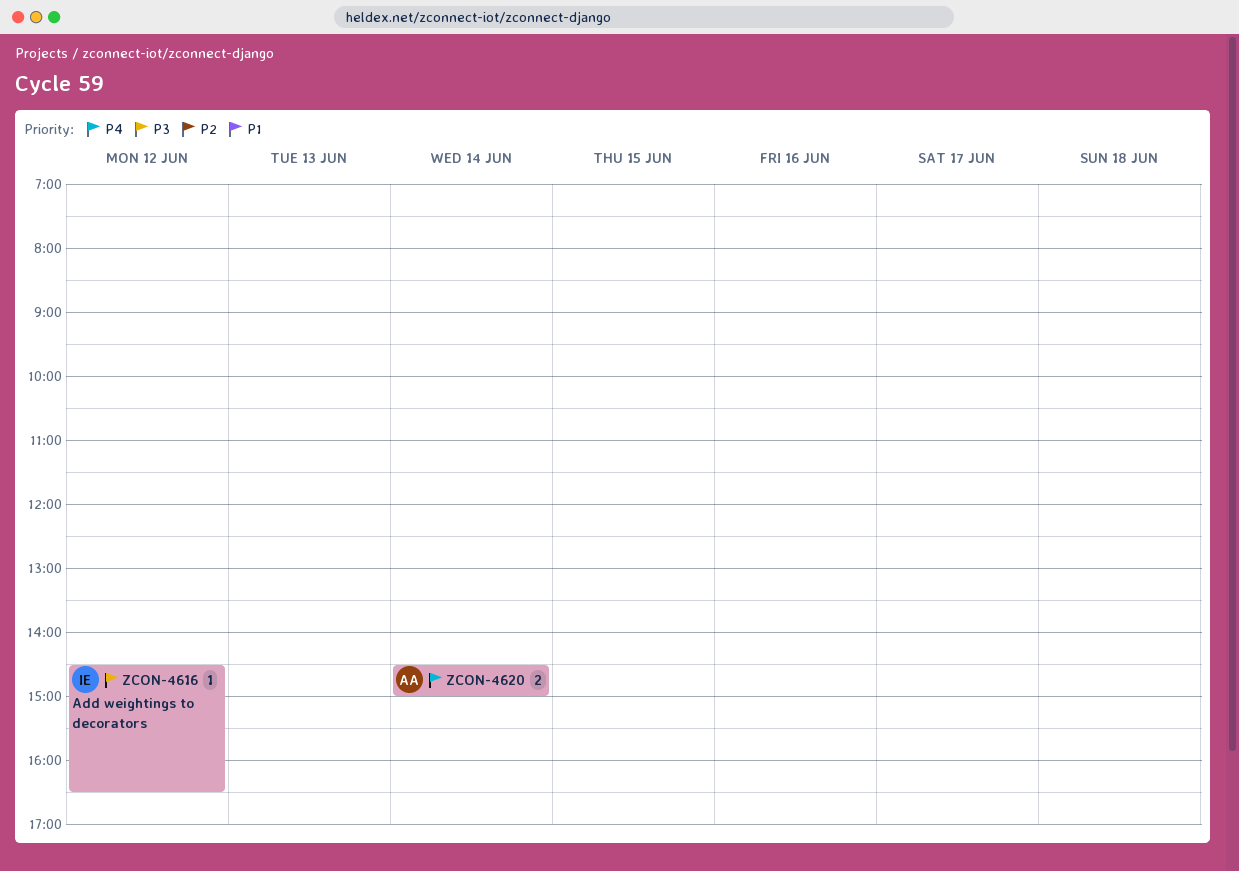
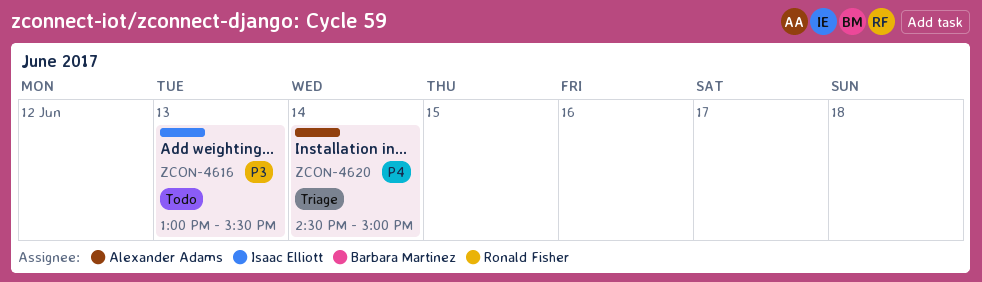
ZCON-4616, day: Jun 12 -> Jun 13
ZCON-4616, begins: 14:30 -> 13:00
ZCON-4616, ends: 16:30 -> 15:30

